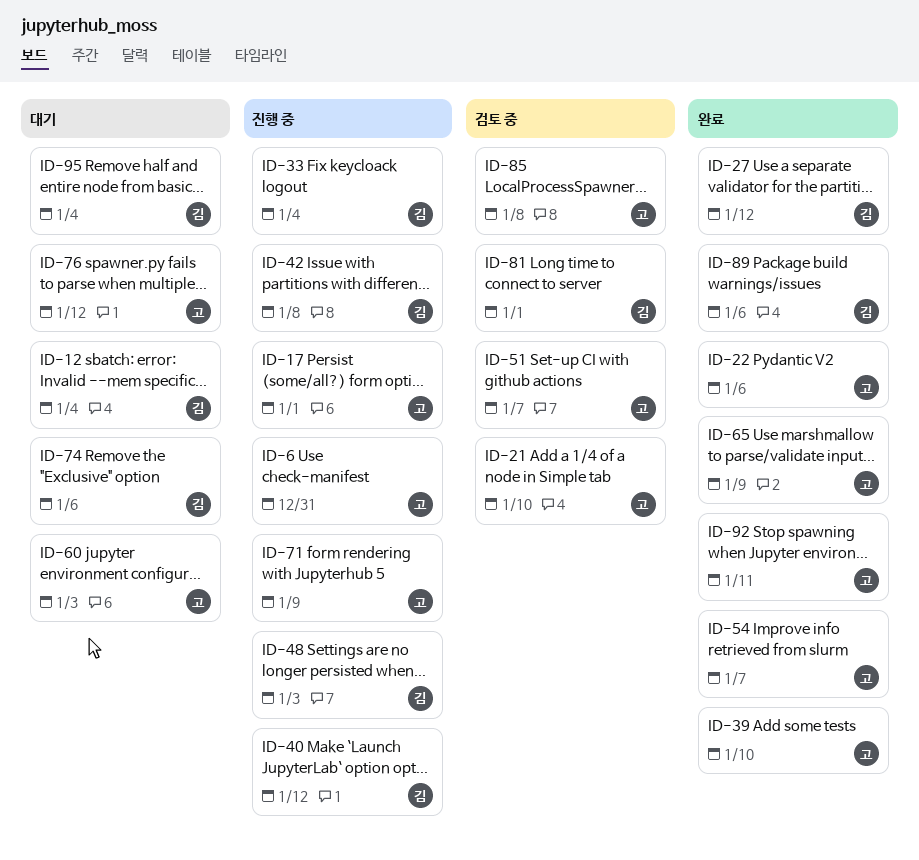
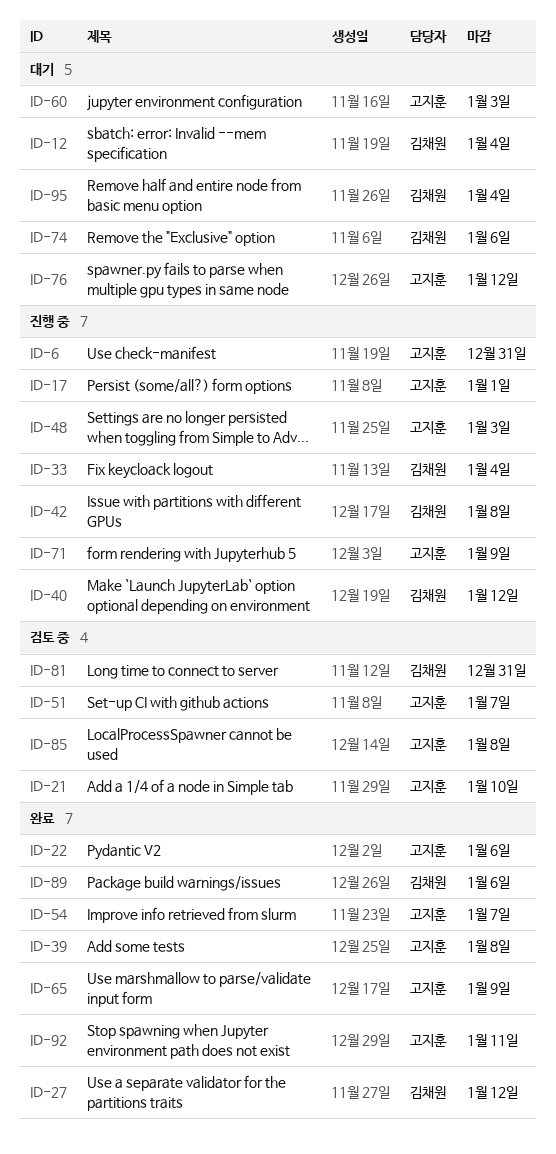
ID-39, due: Jan 10 -> Jan 8
ID-48, owner: 김채원 -> 고지훈
ID-81, due: Jan 1 -> Dec 31

